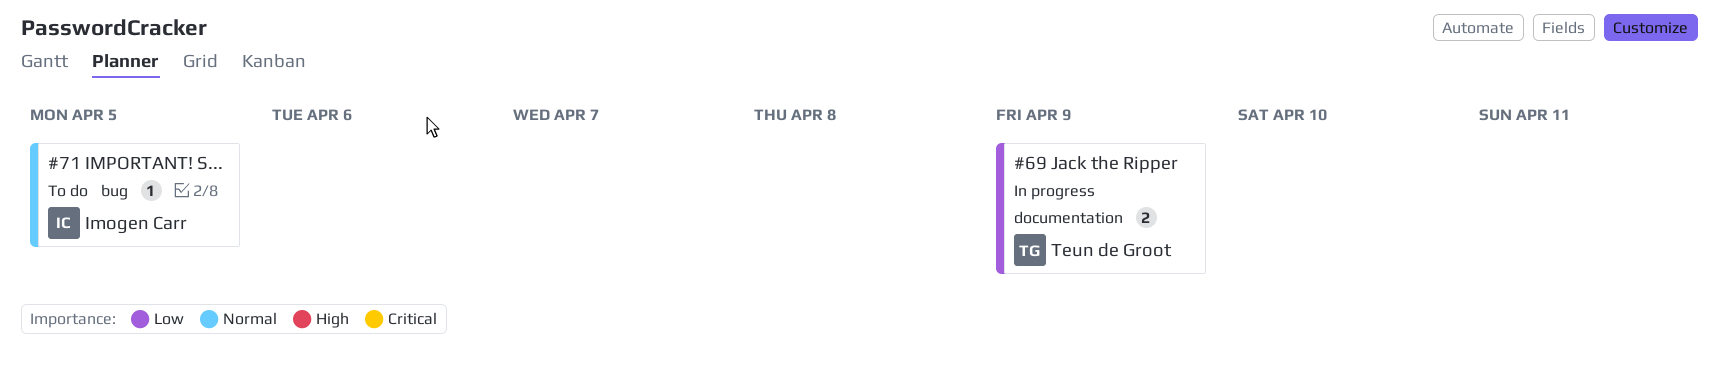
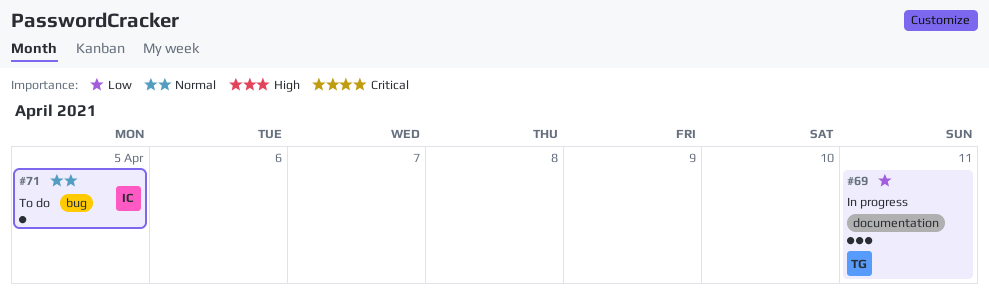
#69, estimate: 2 -> 3
#69, due: Apr 9 -> Apr 11

